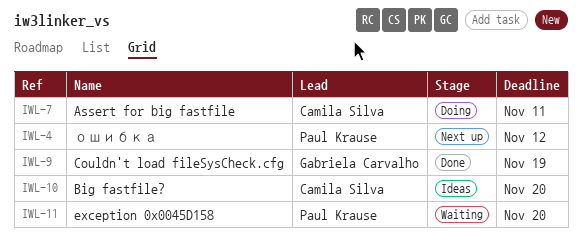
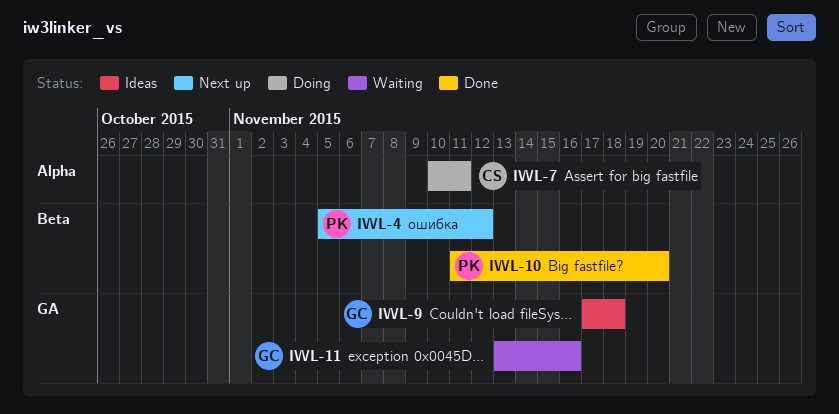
IWL-9, status: Done -> Ideas
IWL-9, due: Nov 19 -> Nov 18
IWL-10, status: Ideas -> Done
IWL-10, owner: Camila Silva -> Paul Krause
IWL-11, owner: Paul Krause -> Gabriela Carvalho
IWL-11, due: Nov 20 -> Nov 16

